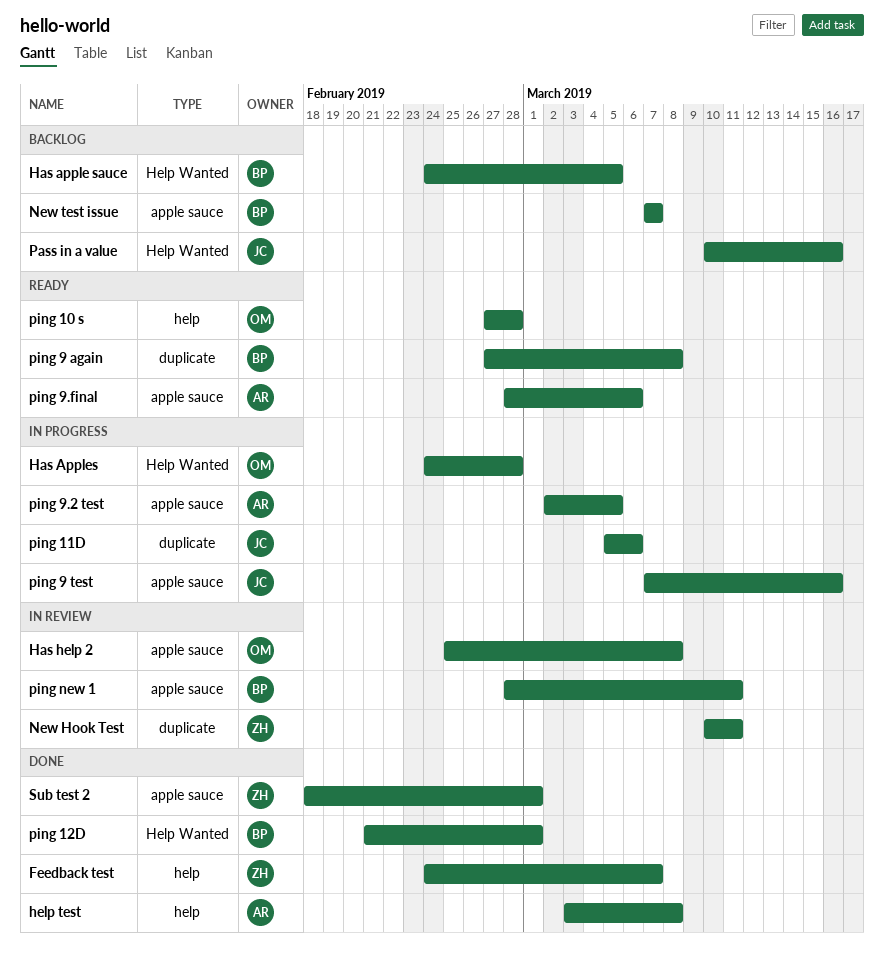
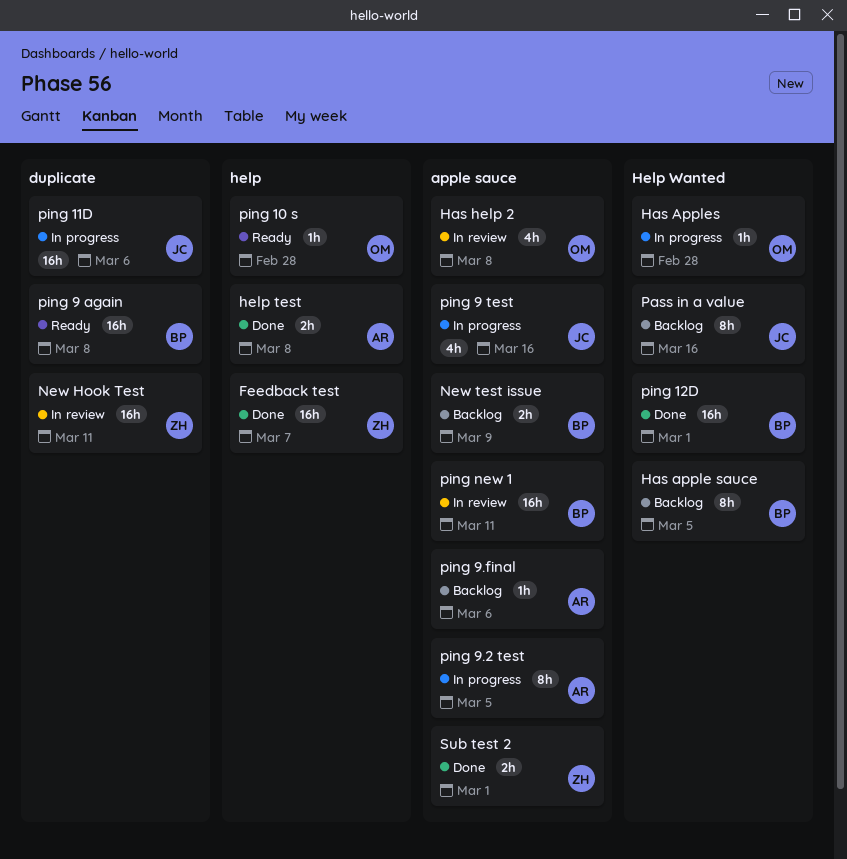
New test issue, due: Mar 7 -> Mar 9
ping 9.final, status: Ready -> Backlog

